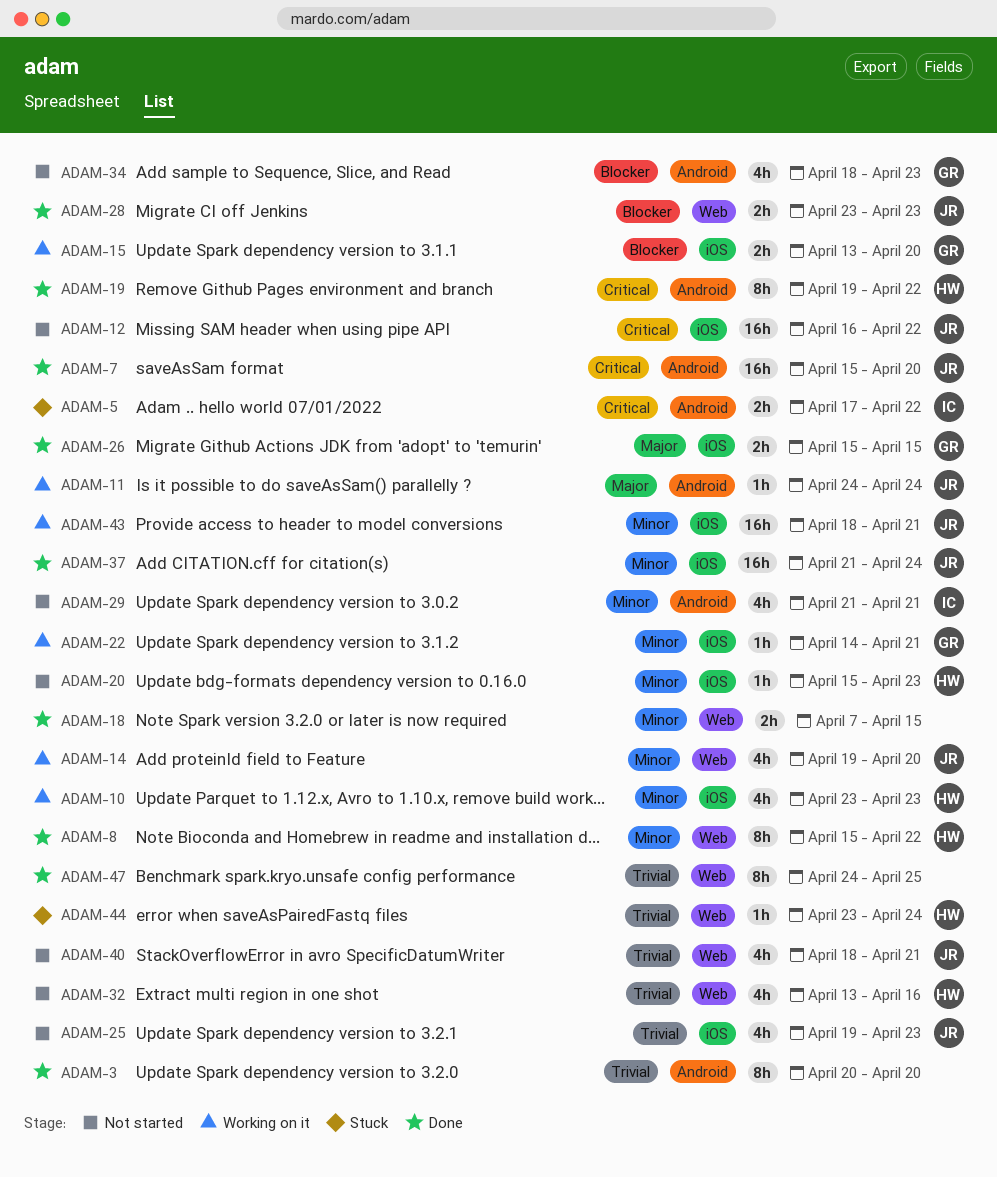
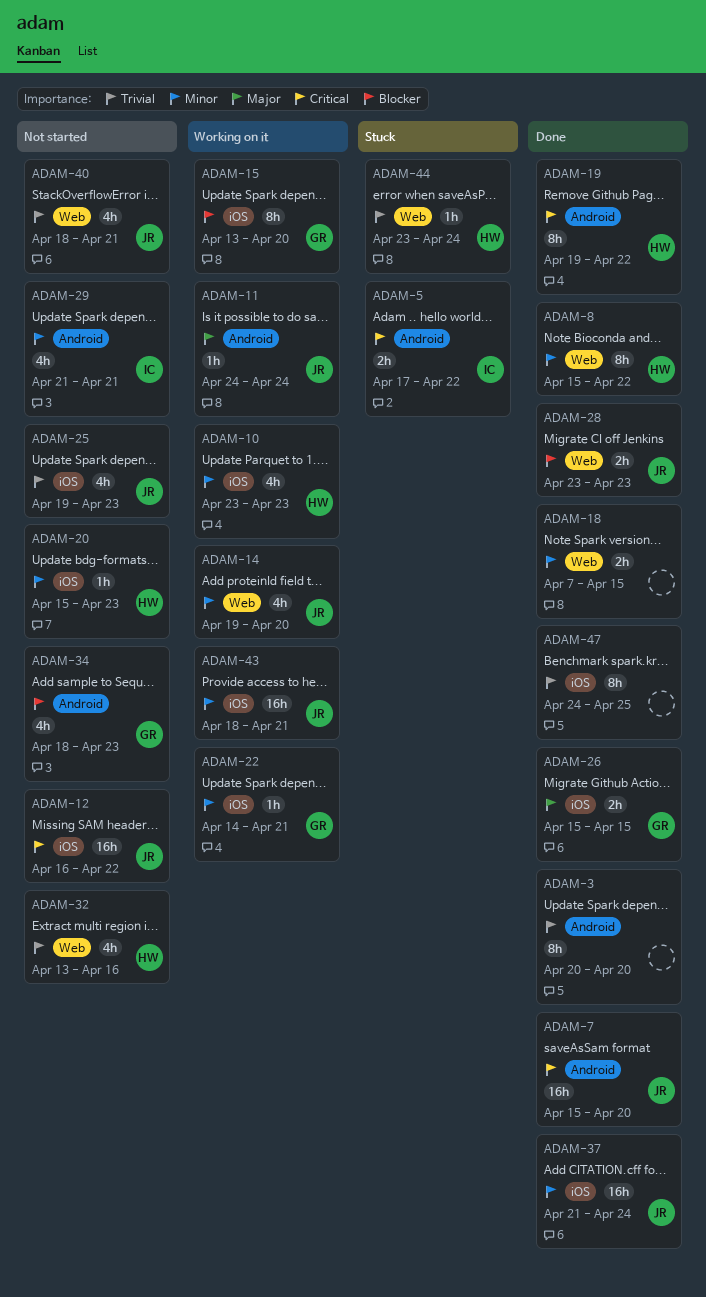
ADAM-15, estimate: 2h -> 8h
ADAM-47, label: Web -> iOS

